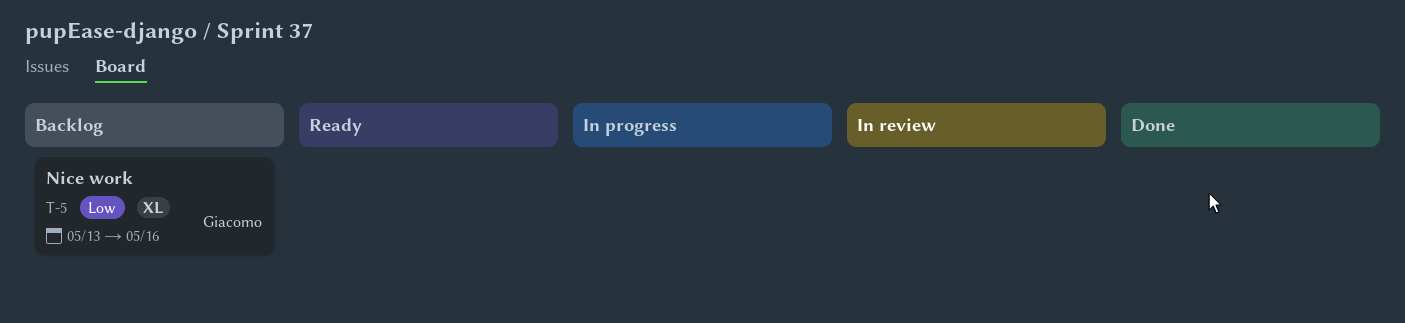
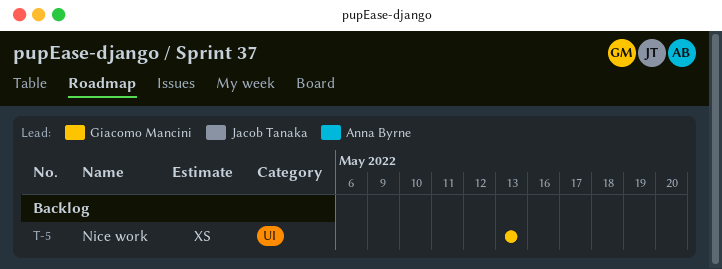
T-5, estimate: XL -> XS
T-5, due: May 16 -> May 13

